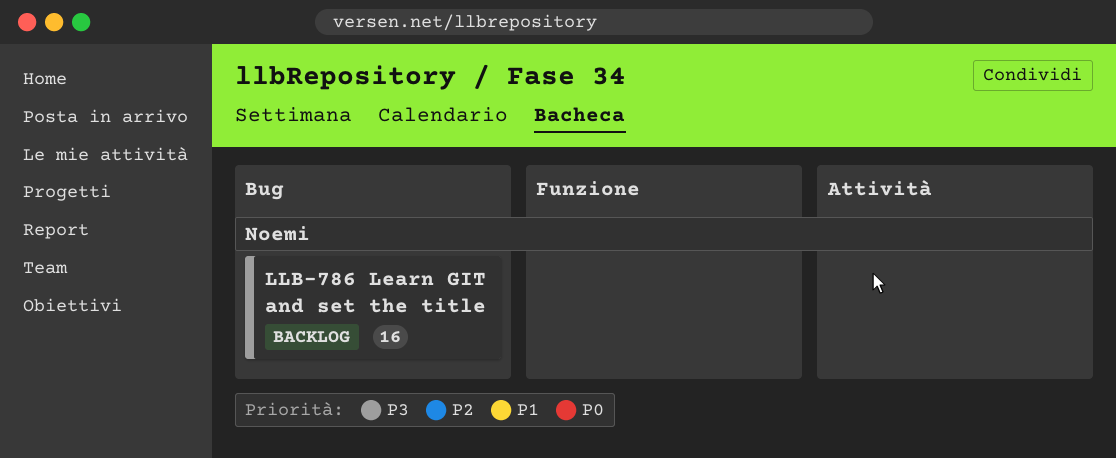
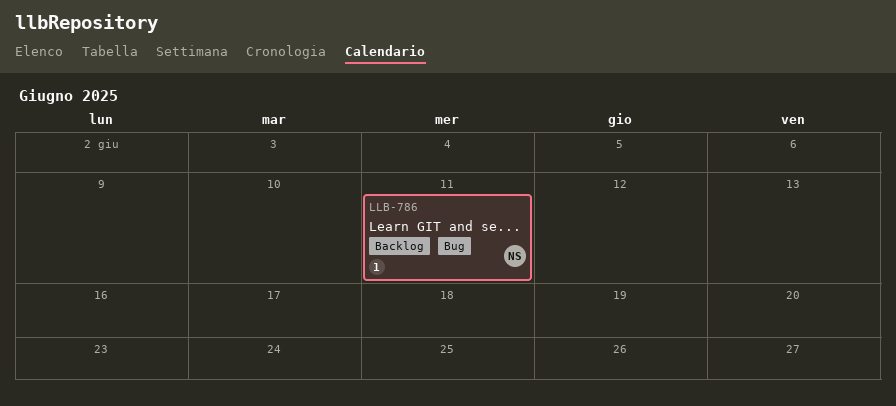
LLB-786, estimate: 16 -> 1

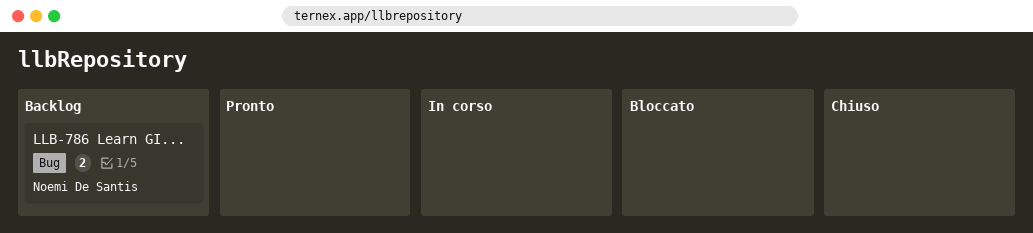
LLB-786, estimate: 1 -> 2

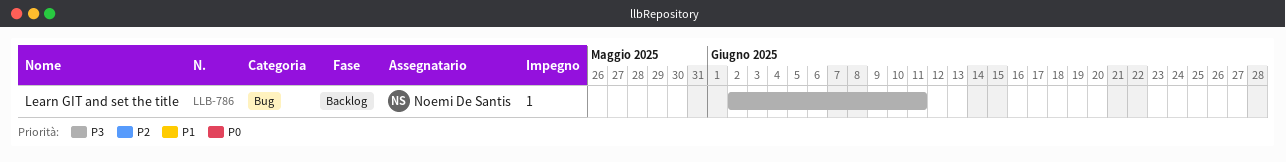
LLB-786, estimate: 2 -> 1

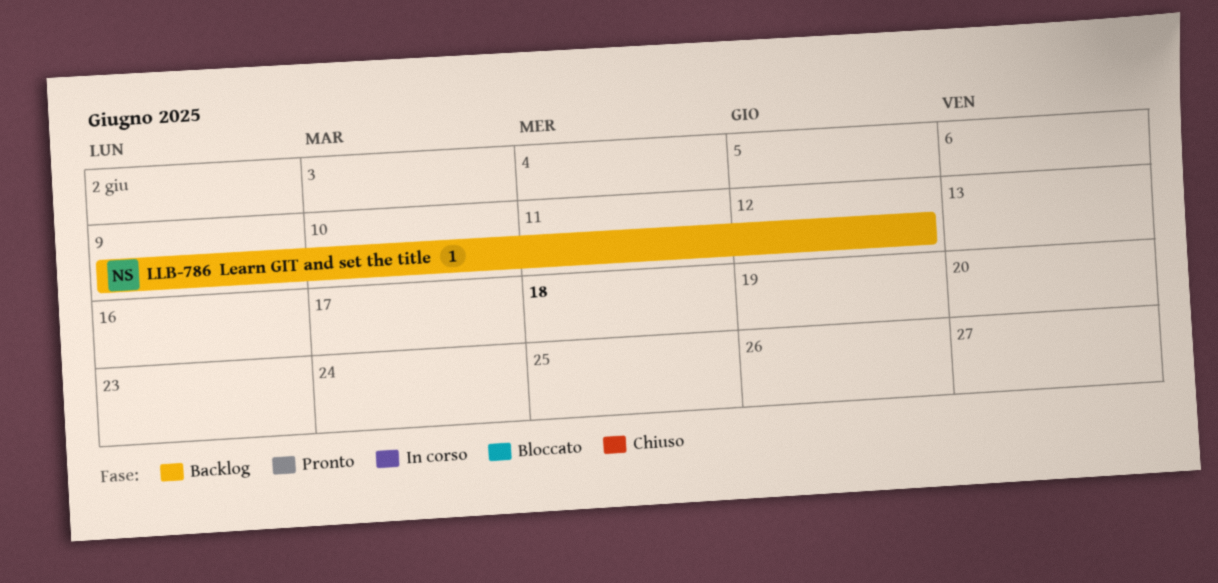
LLB-786, start: Jun 2 -> Jun 9
LLB-786, due: Jun 11 -> Jun 12

